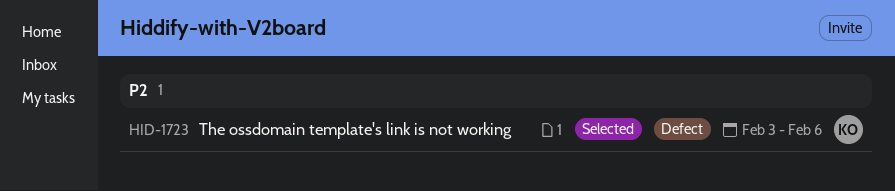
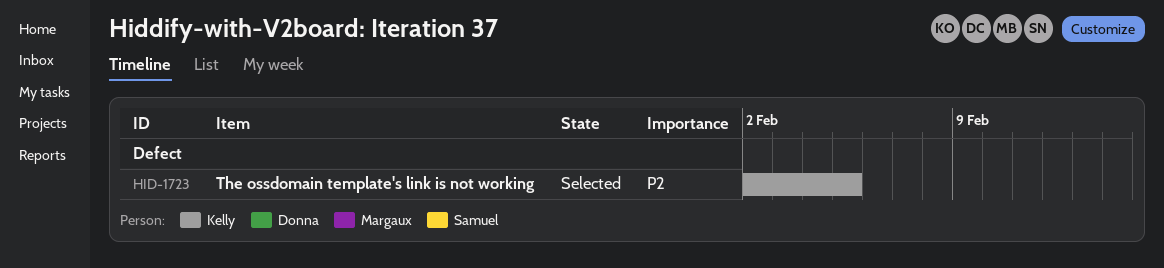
HID-1723, start: Feb 3 -> Feb 2
HID-1723, due: Feb 6 -> Feb 5

